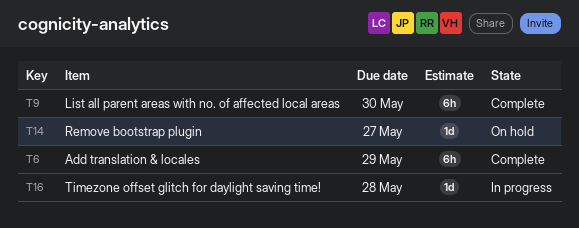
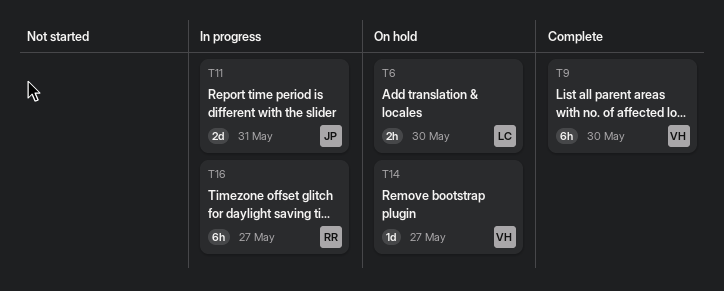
T6, status: Complete -> On hold
T6, estimate: 6h -> 2h
T6, due: May 29 -> May 30
T11: none -> present
T16, estimate: 1d -> 6h
T16, due: May 28 -> May 27

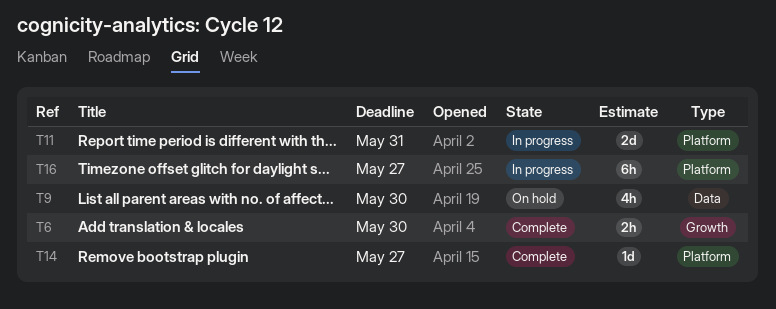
T6, status: On hold -> Complete
T9, status: Complete -> On hold
T9, estimate: 6h -> 4h
T14, status: On hold -> Complete

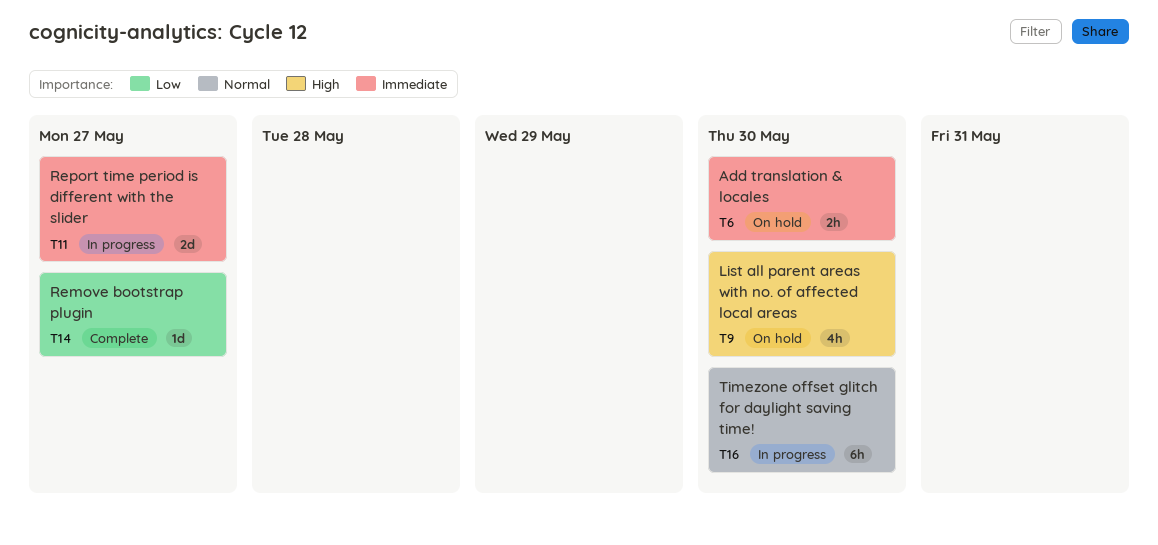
T6, status: Complete -> On hold
T11, due: May 31 -> May 27
T16, due: May 27 -> May 30

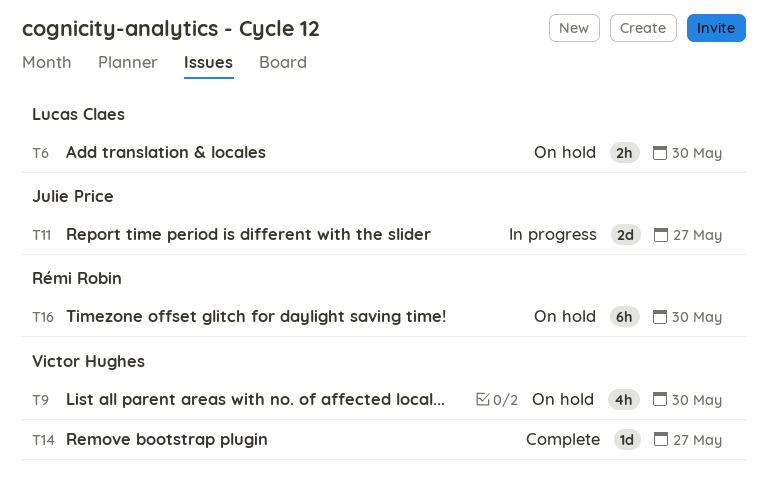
T16, status: In progress -> On hold

